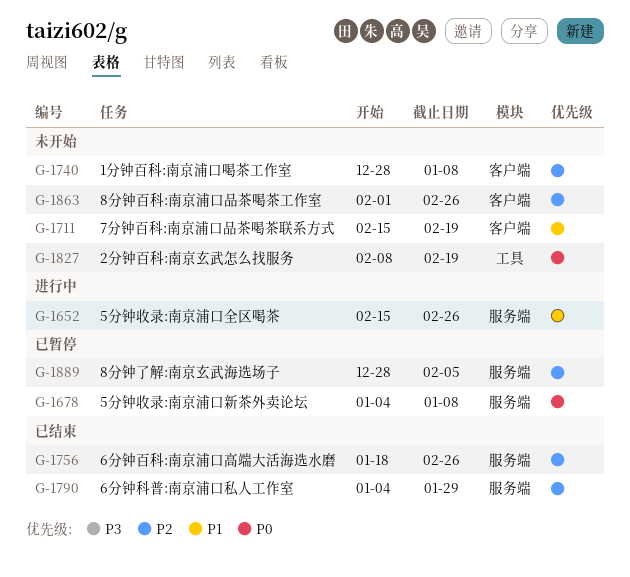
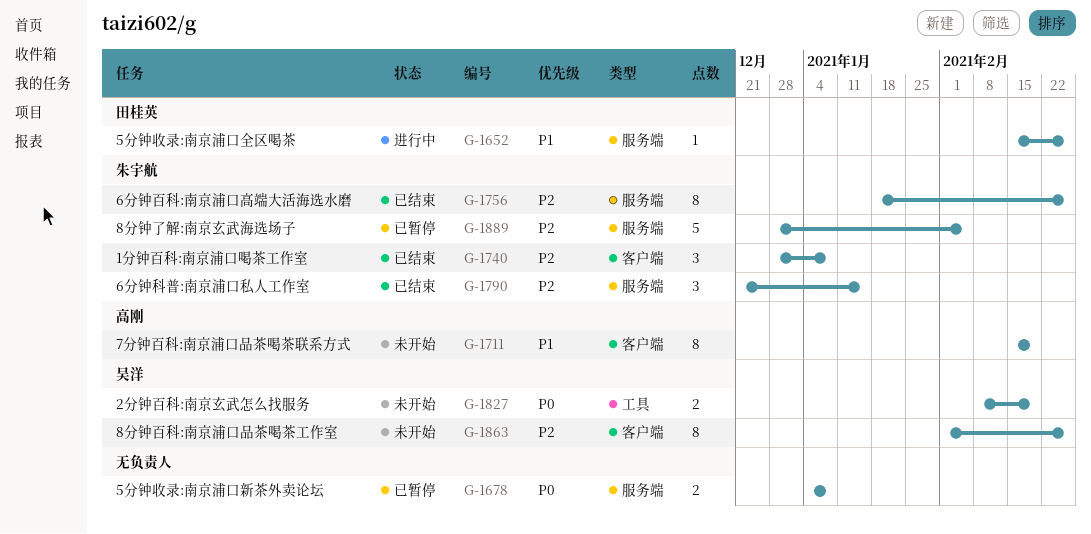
G-1740, status: 未开始 -> 已结束
G-1790, start: Jan 4 -> Dec 21
G-1790, due: Jan 29 -> Jan 15

